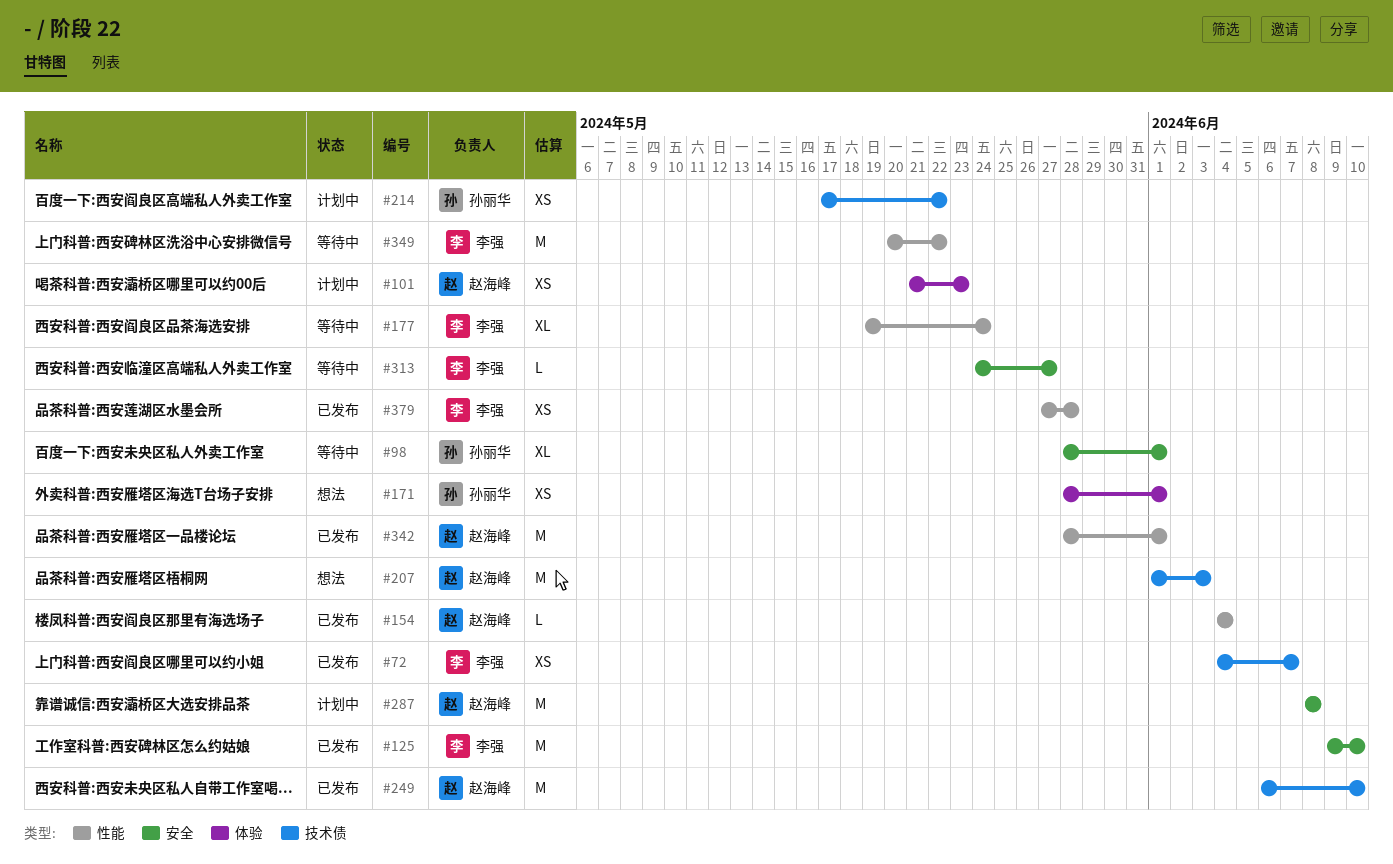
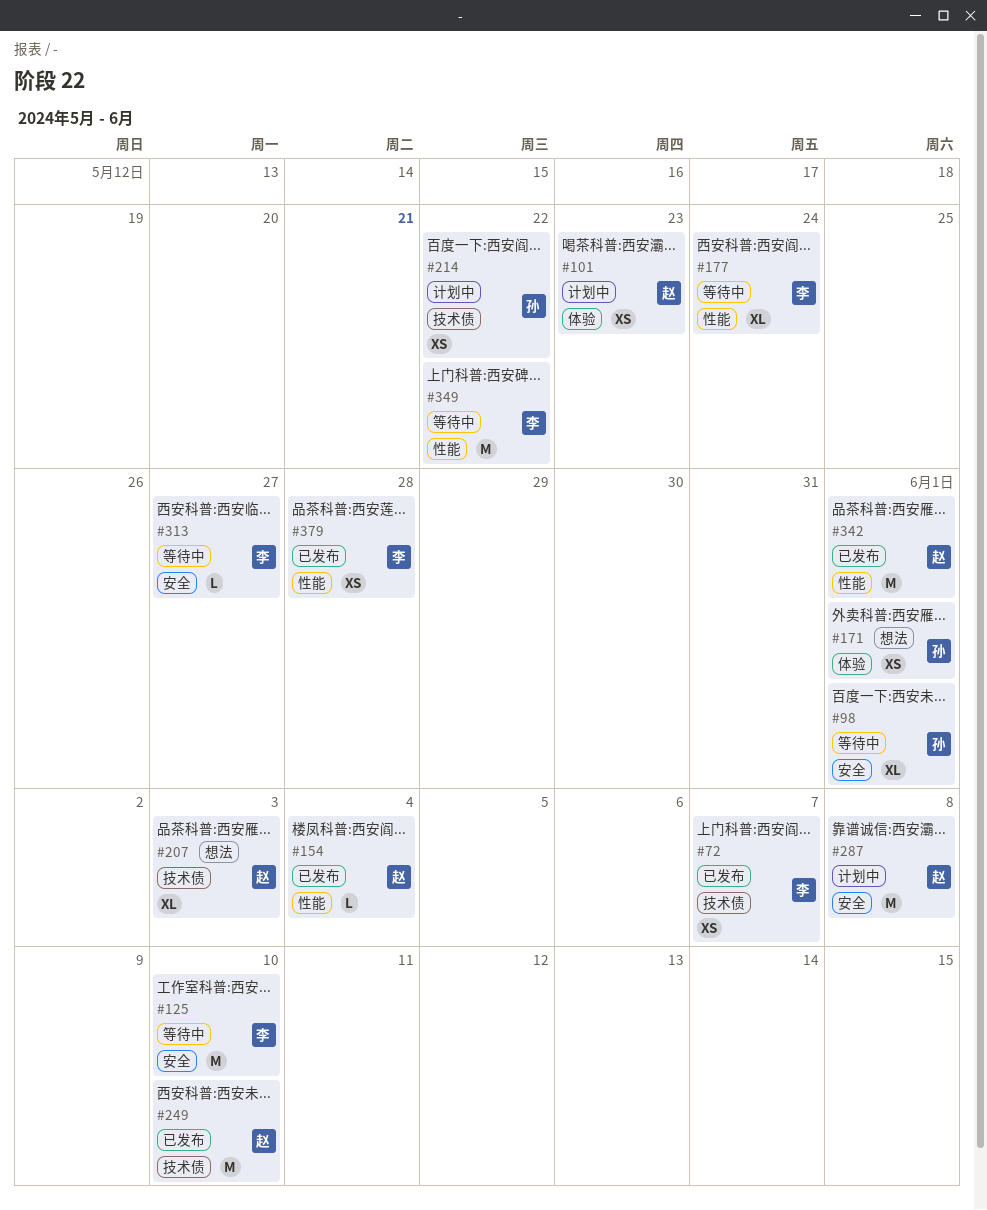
#125, status: 已发布 -> 等待中
#207, estimate: M -> XL

